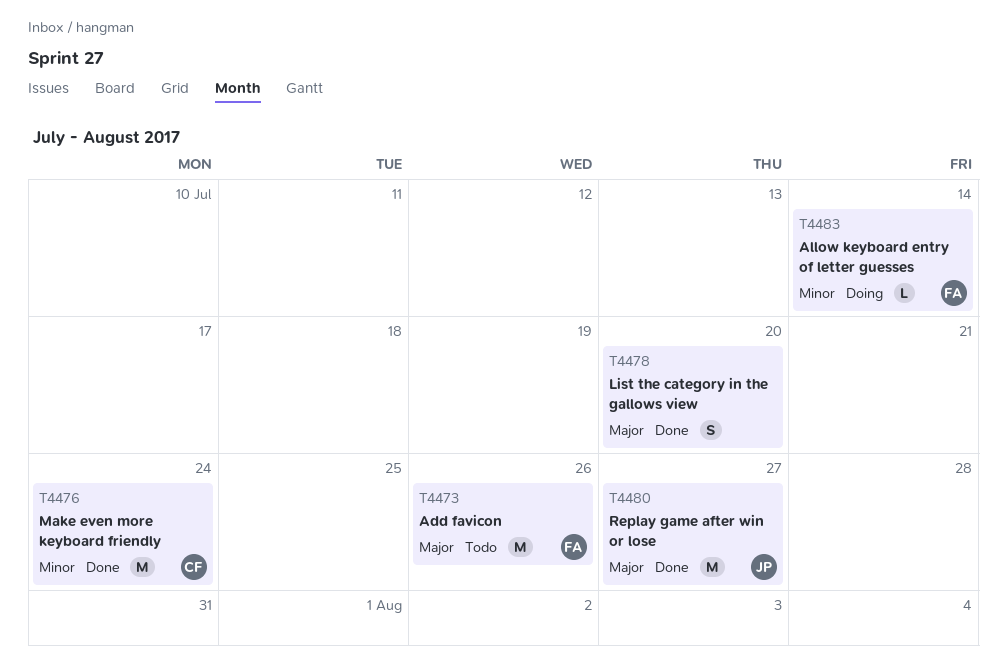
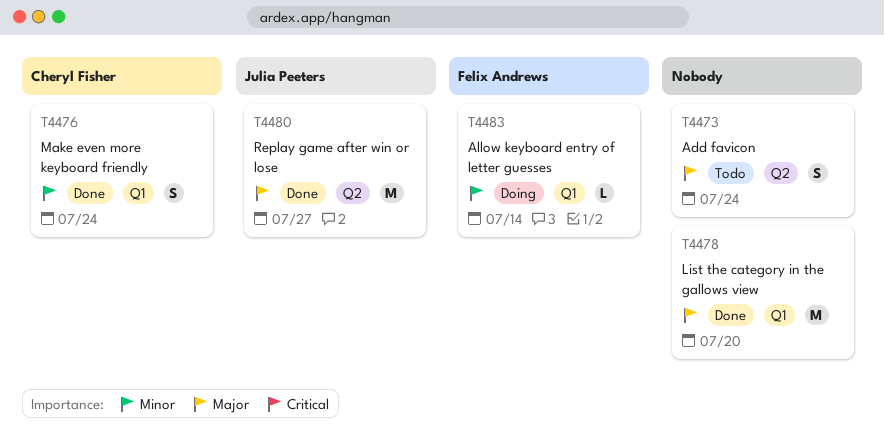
T4473, owner: Felix Andrews -> none
T4473, estimate: M -> S
T4473, due: Jul 26 -> Jul 24
T4476, estimate: M -> S
T4478, estimate: S -> M

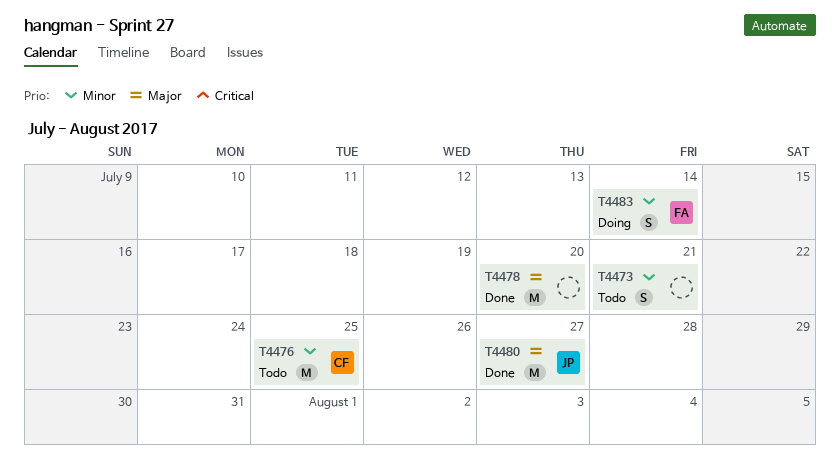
T4473, priority: Major -> Minor
T4473, due: Jul 24 -> Jul 21
T4476, status: Done -> Todo
T4476, estimate: S -> M
T4476, due: Jul 24 -> Jul 25
T4483, estimate: L -> S

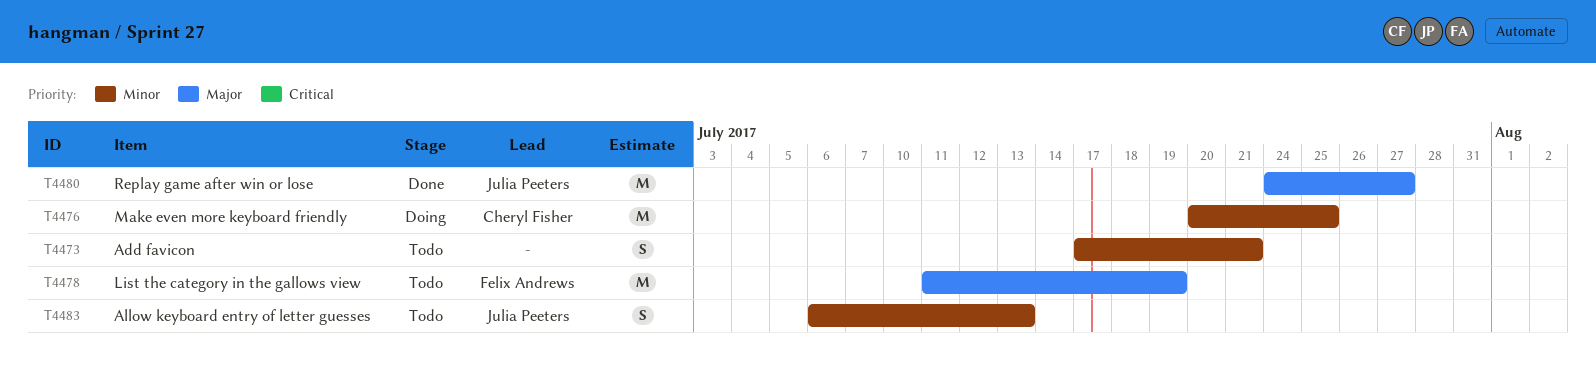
T4476, status: Todo -> Doing
T4478, status: Done -> Todo
T4478, owner: none -> Felix Andrews
T4478, due: Jul 20 -> Jul 19
T4483, status: Doing -> Todo
T4483, owner: Felix Andrews -> Julia Peeters
T4483, due: Jul 14 -> Jul 13

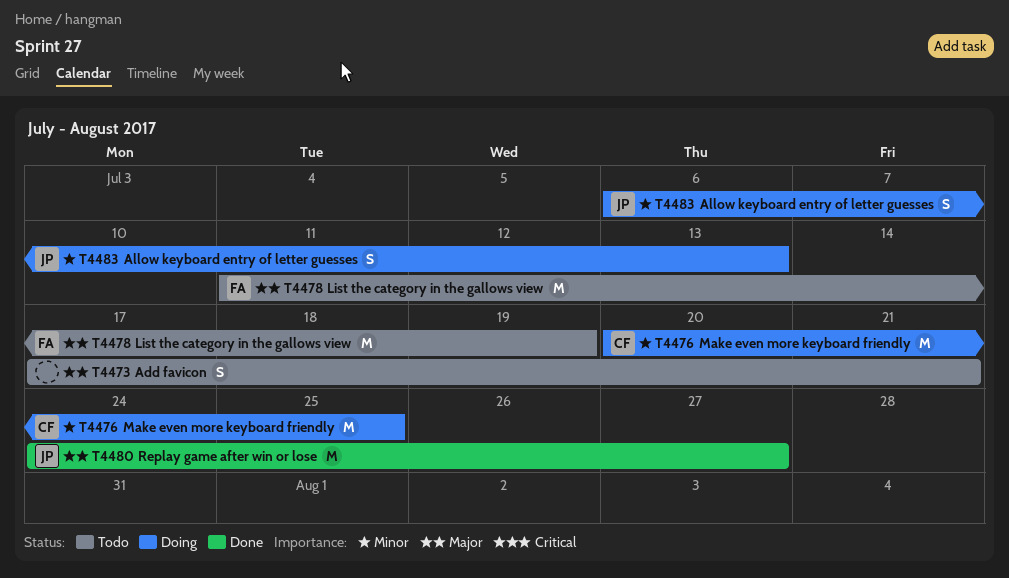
T4473, priority: Minor -> Major
T4483, status: Todo -> Doing

